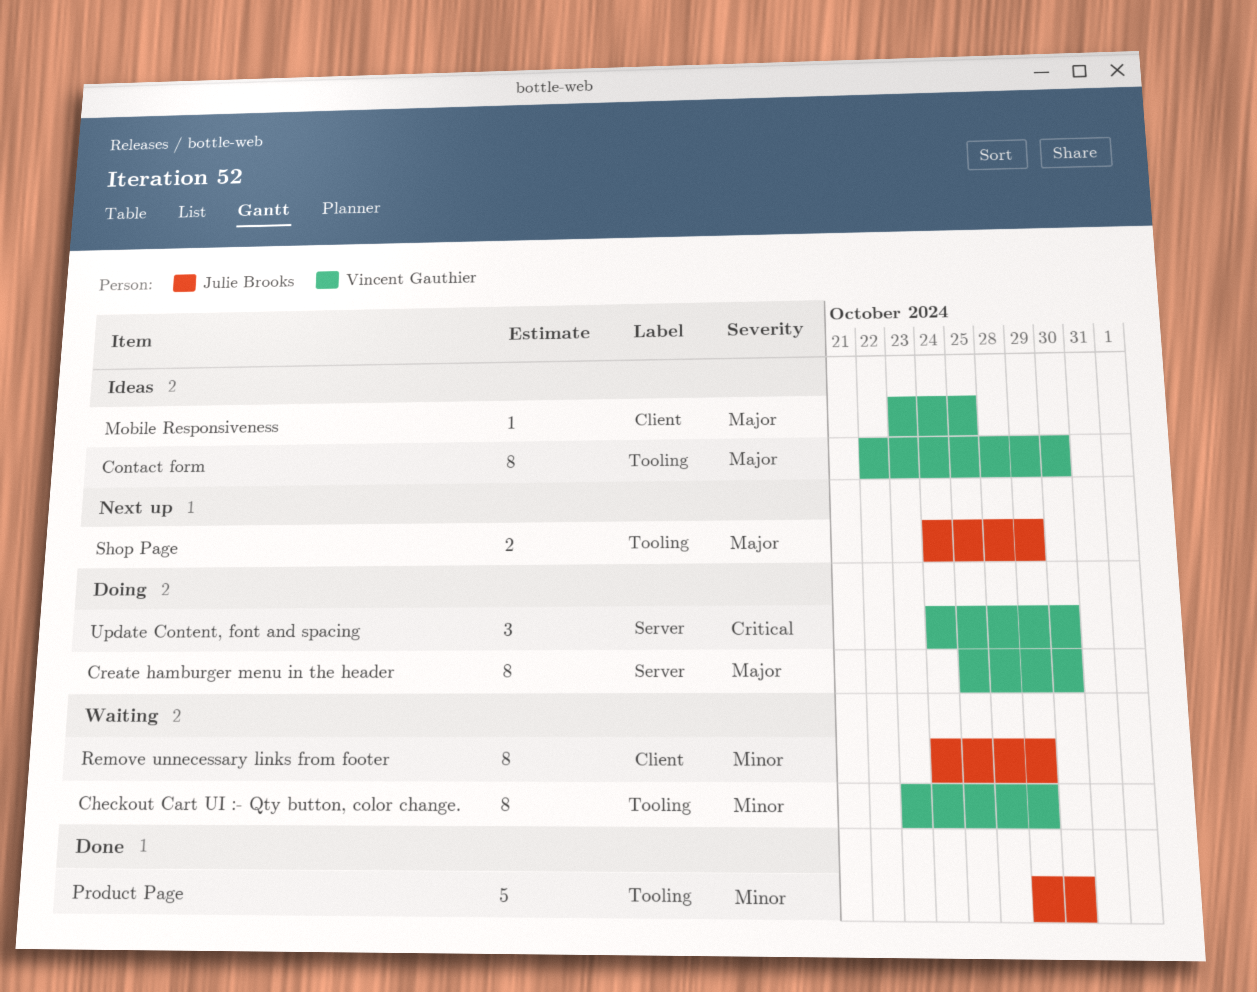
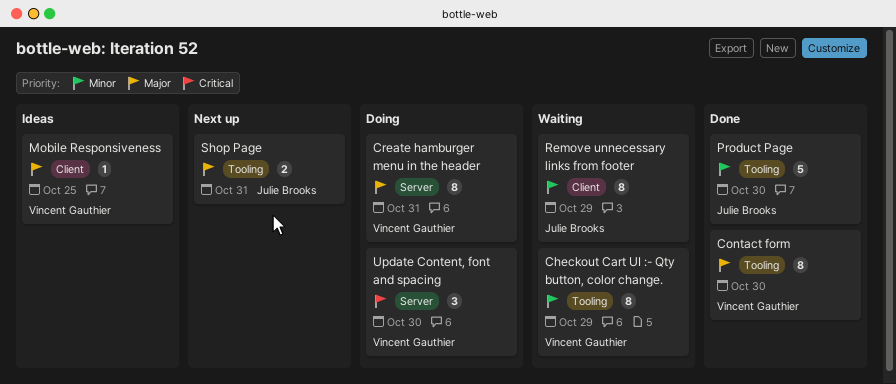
Contact form, status: Ideas -> Done
Create hamburger menu in the header, due: Oct 30 -> Oct 31
Shop Page, due: Oct 29 -> Oct 31

